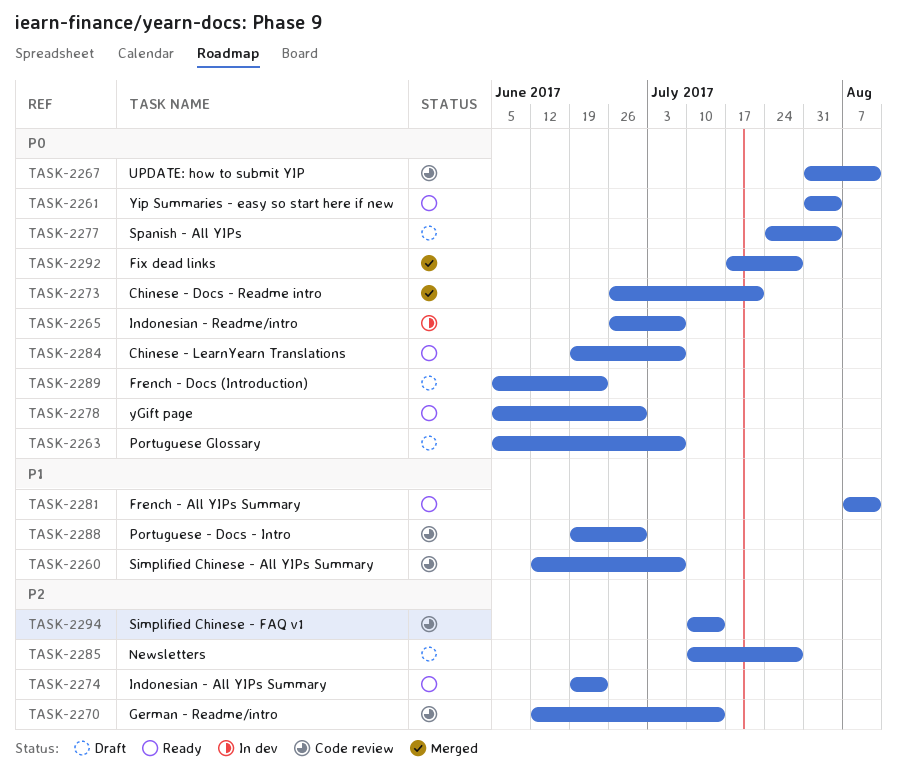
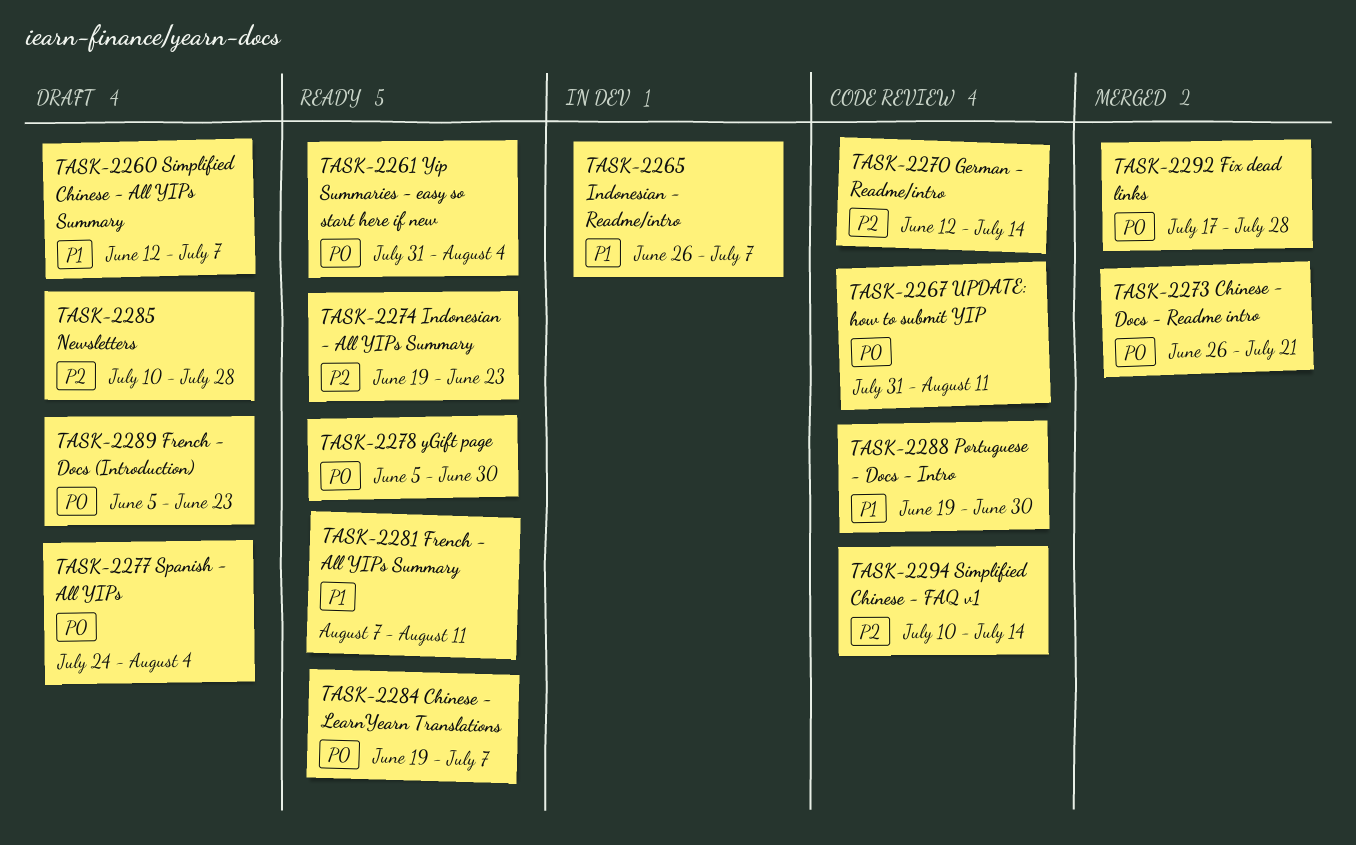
TASK-2260, status: Code review -> Draft
TASK-2263: present -> none
TASK-2265, priority: P0 -> P1

